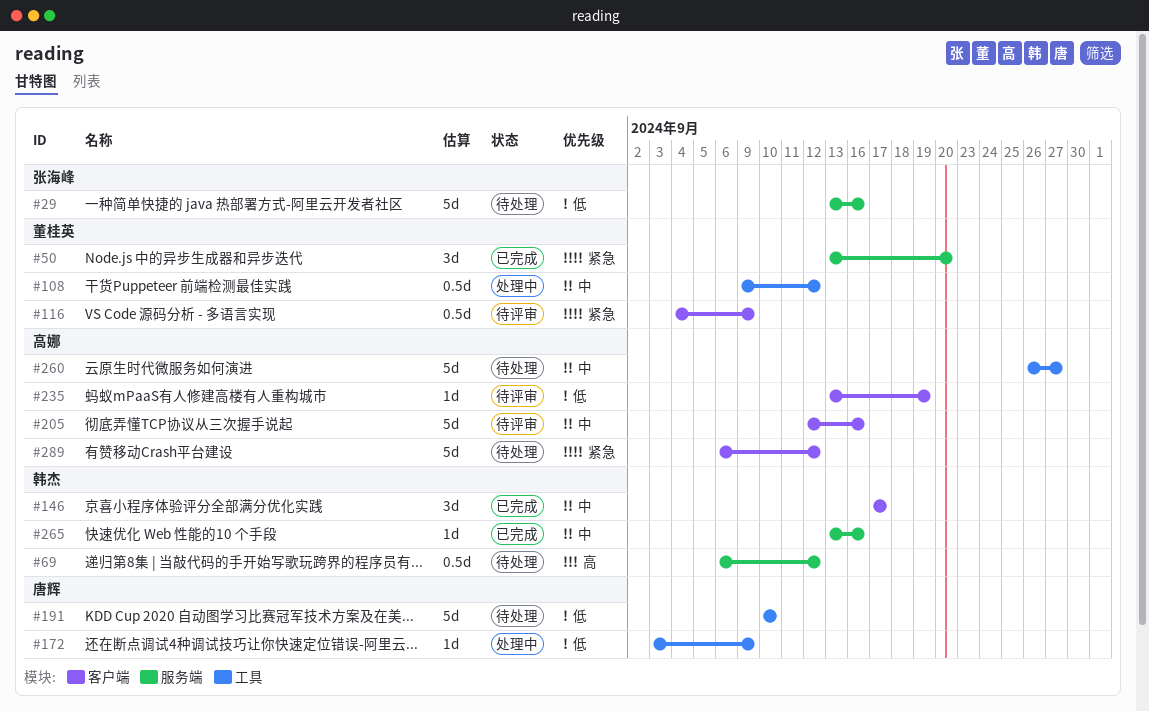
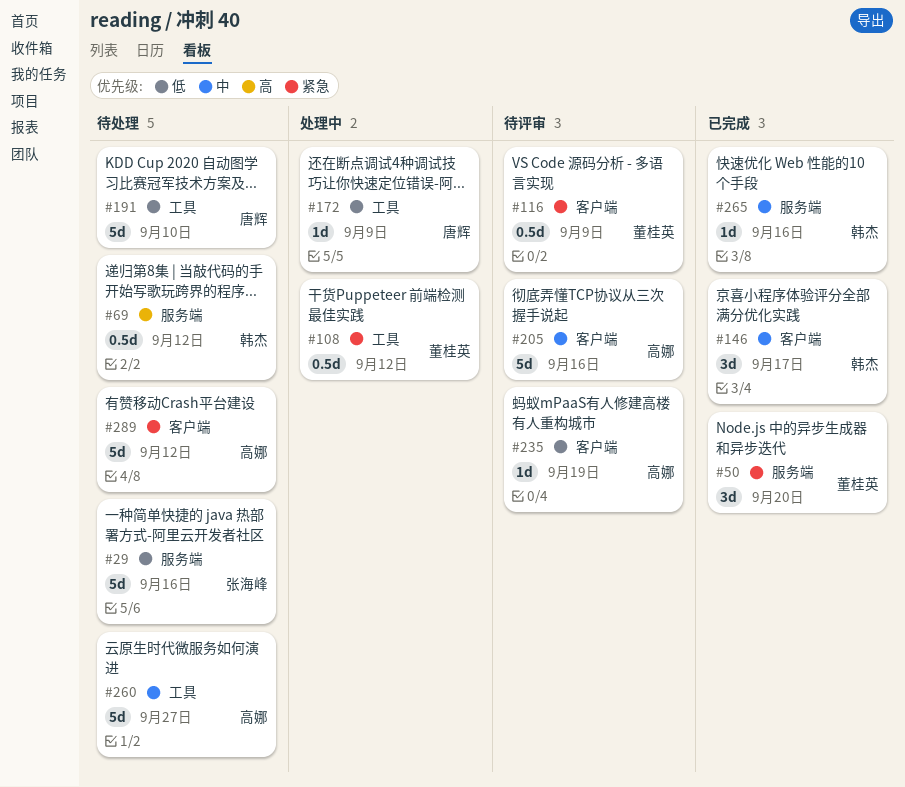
#108, priority: 中 -> 紧急

